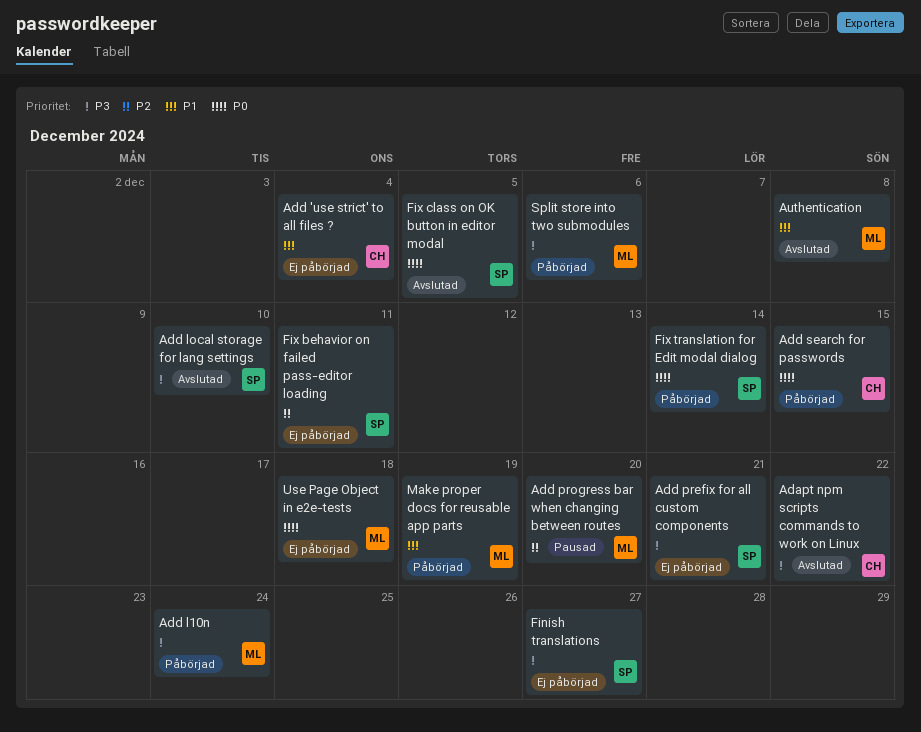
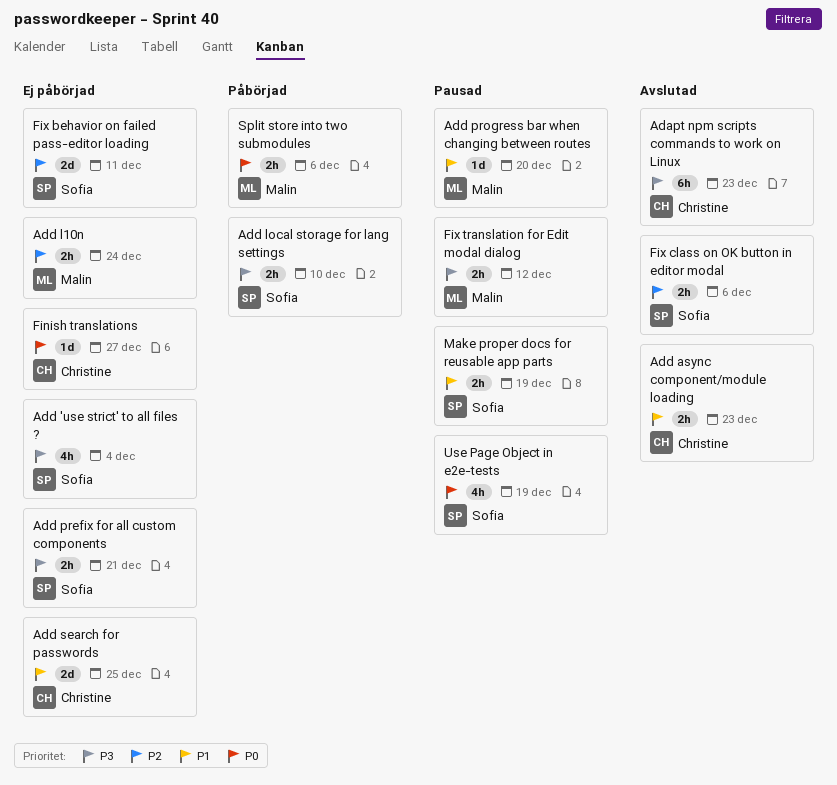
Adapt npm scripts commands to work on Linux, due: Dec 22 -> Dec 23
Add 'use strict' to all files ?, owner: Christine -> Sofia
Add 'use strict' to all files ?, priority: P1 -> P3
Add async component/module loading: none -> present
Add l10n, status: Påbörjad -> Ej påbörjad
Add l10n, priority: P3 -> P2
Add local storage for lang settings, status: Avslutad -> Påbörjad
Add progress bar when changing between routes, priority: P2 -> P1
Add search for passwords, status: Påbörjad -> Ej påbörjad
Add search for passwords, priority: P0 -> P1
Add search for passwords, due: Dec 15 -> Dec 25
Authentication: present -> none
Finish translations, owner: Sofia -> Christine
Finish translations, priority: P3 -> P0
Fix class on OK button in editor modal, priority: P0 -> P2
Fix class on OK button in editor modal, due: Dec 5 -> Dec 6
Fix translation for Edit modal dialog, status: Påbörjad -> Pausad
Fix translation for Edit modal dialog, owner: Sofia -> Malin
Fix translation for Edit modal dialog, priority: P0 -> P3
Fix translation for Edit modal dialog, due: Dec 14 -> Dec 12
Make proper docs for reusable app parts, status: Påbörjad -> Pausad
Make proper docs for reusable app parts, owner: Malin -> Sofia
Split store into two submodules, priority: P3 -> P0
Use Page Object in e2e-tests, status: Ej påbörjad -> Pausad
Use Page Object in e2e-tests, owner: Malin -> Sofia
Use Page Object in e2e-tests, due: Dec 18 -> Dec 19

